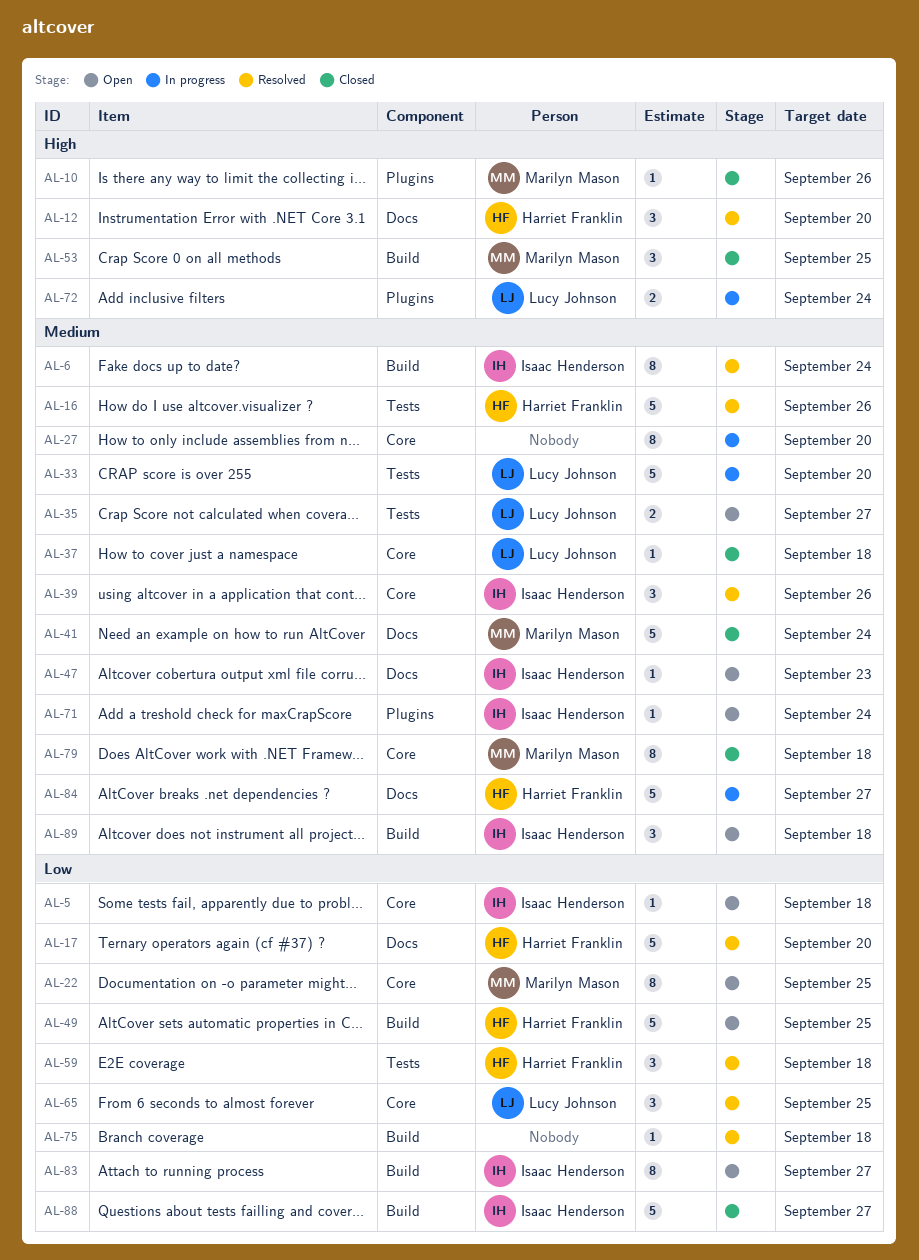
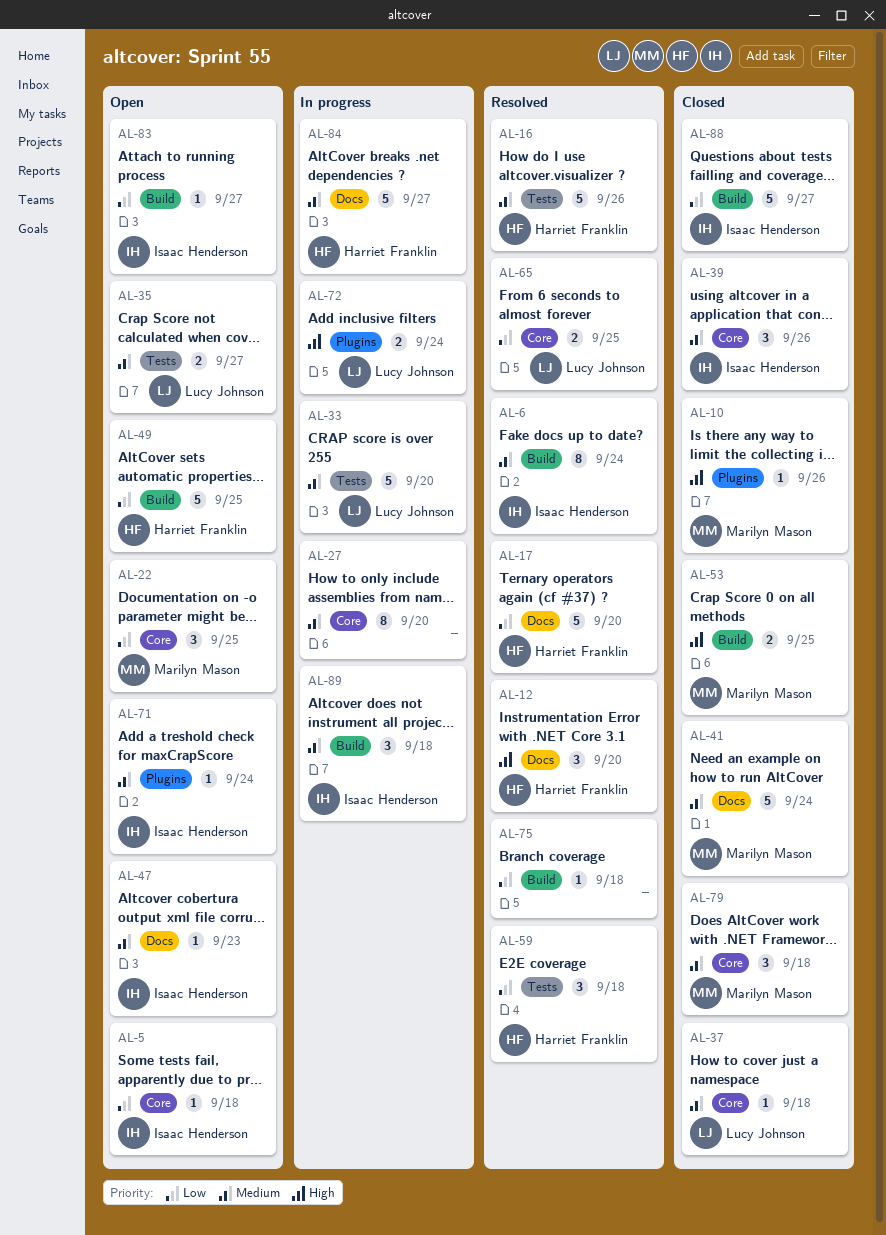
AL-22, estimate: 8 -> 3
AL-39, status: Resolved -> Closed
AL-53, estimate: 3 -> 2
AL-65, estimate: 3 -> 2
AL-79, estimate: 8 -> 3
AL-83, estimate: 8 -> 1
AL-89, status: Open -> In progress

